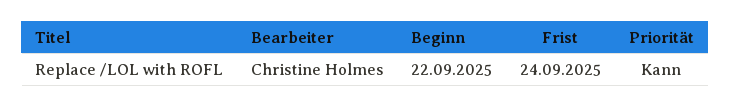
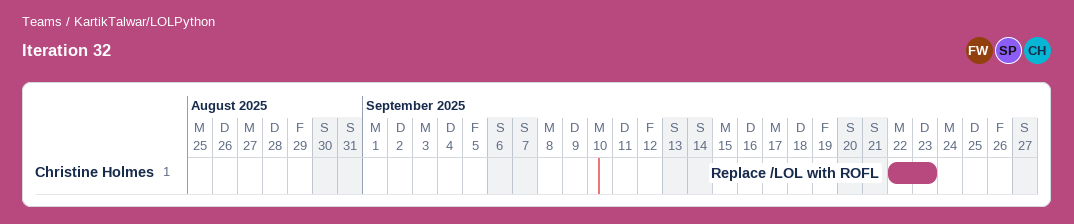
Replace /LOL with ROFL, due: Sep 24 -> Sep 23

